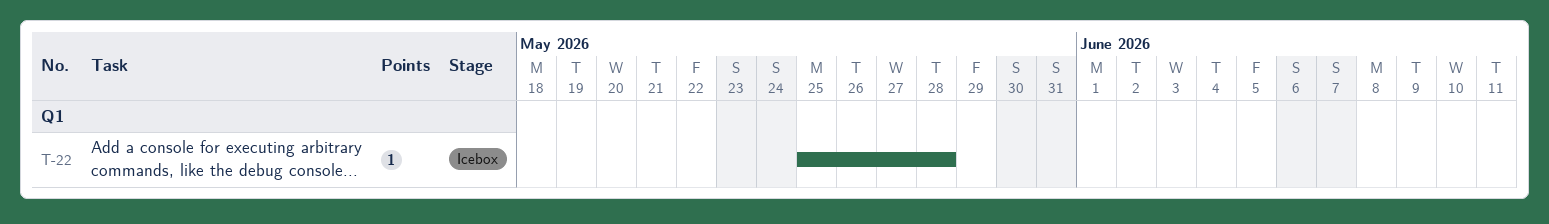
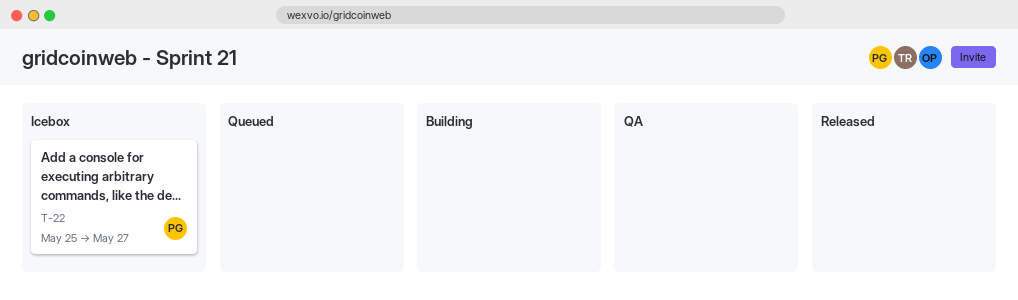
T-22, due: May 28 -> May 27

